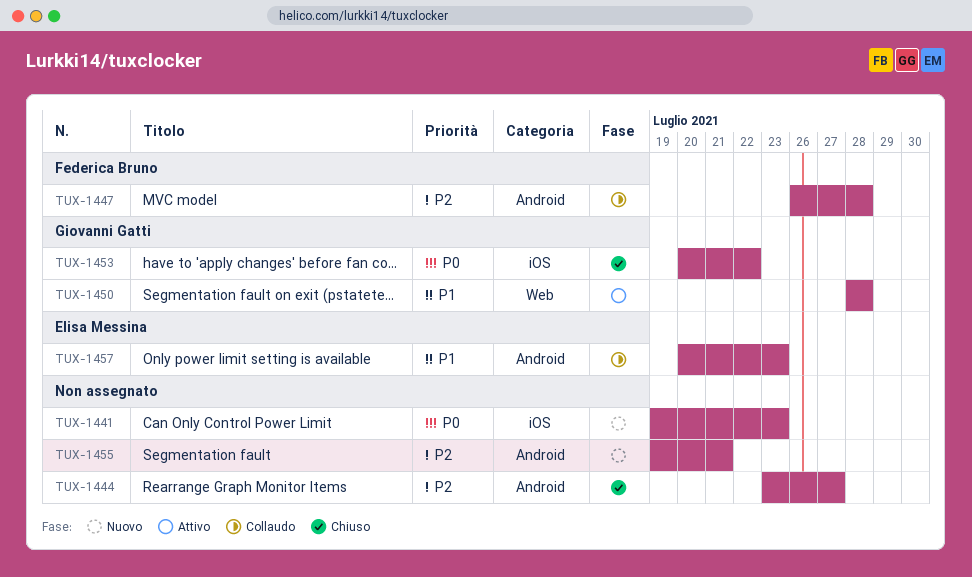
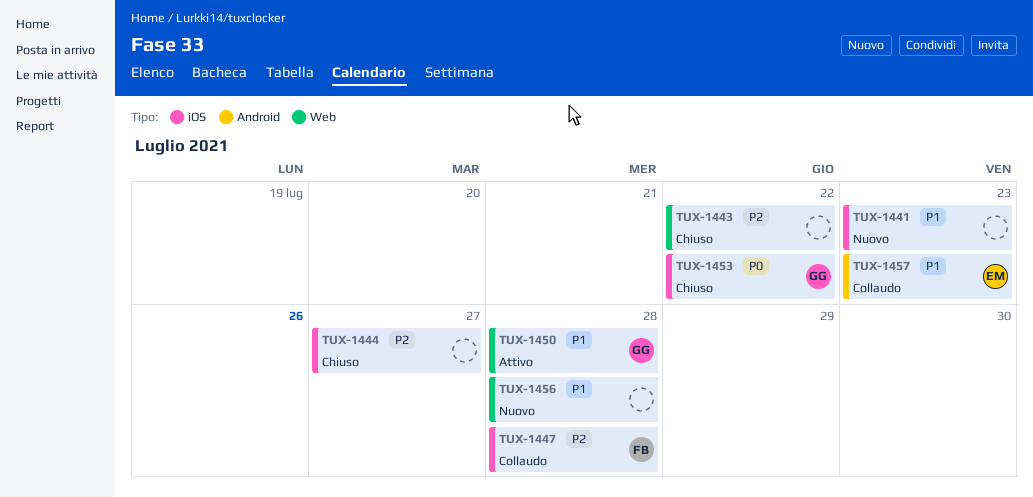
TUX-1441, priority: P0 -> P1
TUX-1443: none -> present
TUX-1444, label: Android -> iOS
TUX-1447, label: Android -> iOS
TUX-1455: present -> none
TUX-1456: none -> present

